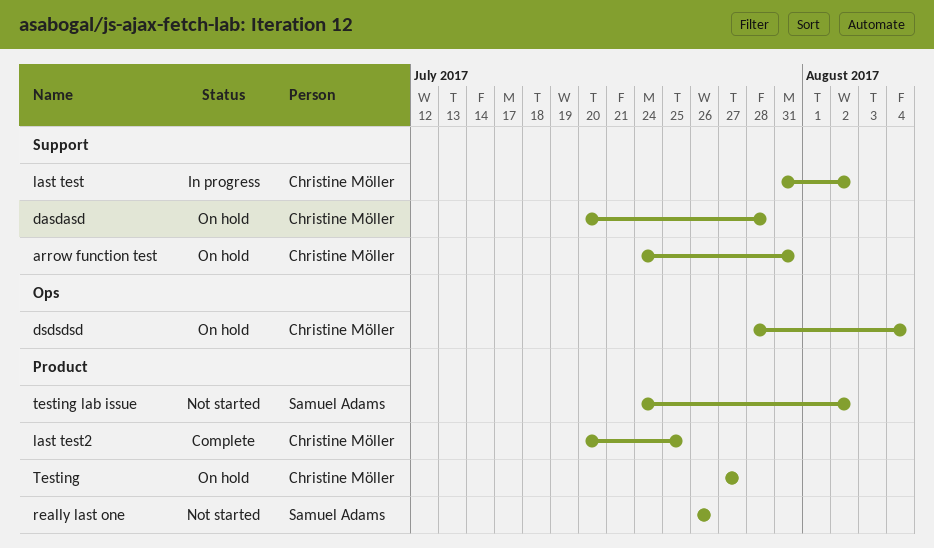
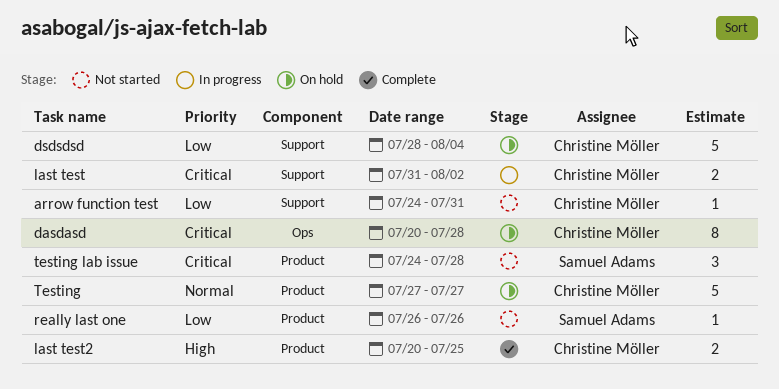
arrow function test, status: On hold -> Not started
dasdasd, label: Support -> Ops
dsdsdsd, label: Ops -> Support
testing lab issue, due: Aug 2 -> Jul 28

